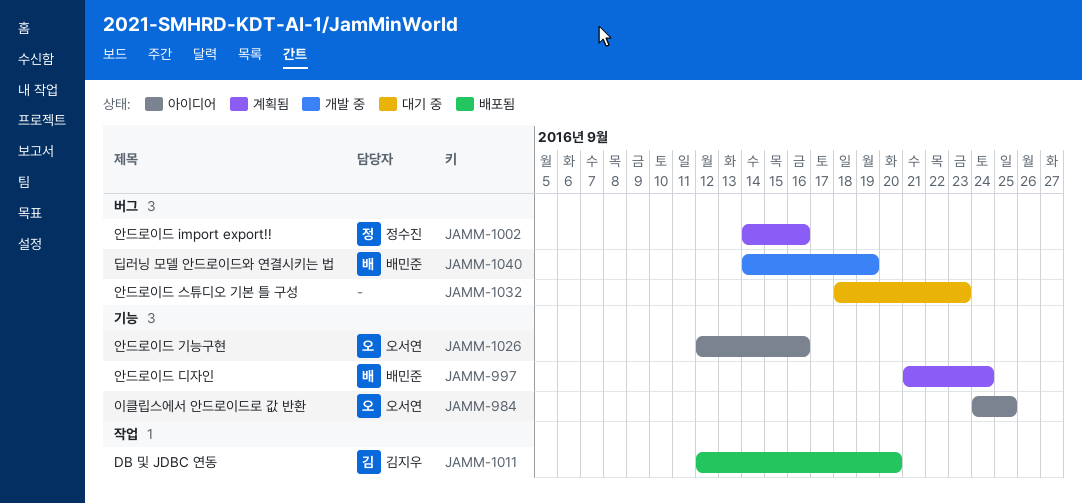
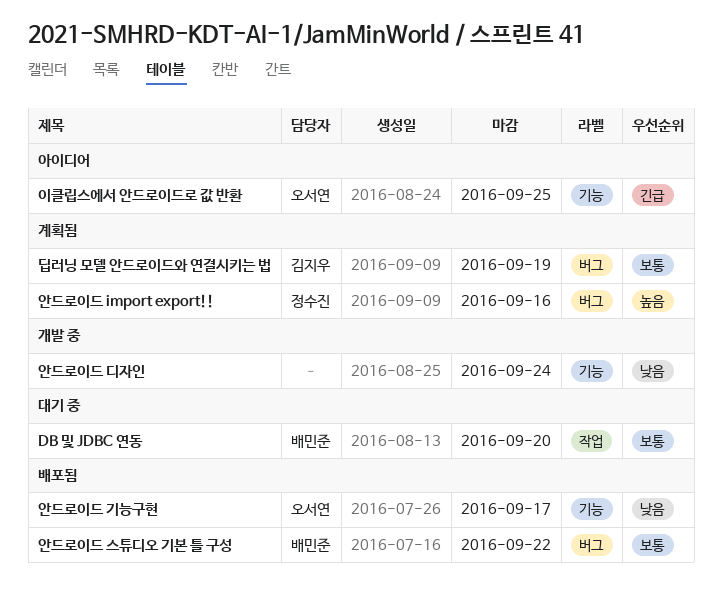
DB 및 JDBC 연동, status: 배포됨 -> 대기 중
DB 및 JDBC 연동, owner: 김지우 -> 배민준
딥러닝 모델 안드로이드와 연결시키는 법, status: 개발 중 -> 계획됨
딥러닝 모델 안드로이드와 연결시키는 법, owner: 배민준 -> 김지우
안드로이드 기능구현, status: 아이디어 -> 배포됨
안드로이드 기능구현, due: Sep 16 -> Sep 17
안드로이드 디자인, status: 계획됨 -> 개발 중
안드로이드 디자인, owner: 배민준 -> none
안드로이드 스튜디오 기본 틀 구성, status: 대기 중 -> 배포됨
안드로이드 스튜디오 기본 틀 구성, owner: none -> 배민준
안드로이드 스튜디오 기본 틀 구성, due: Sep 23 -> Sep 22

